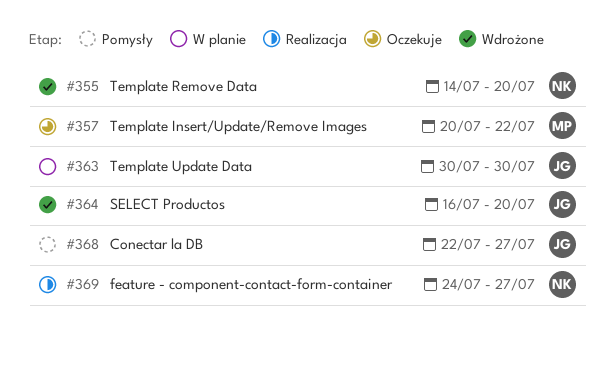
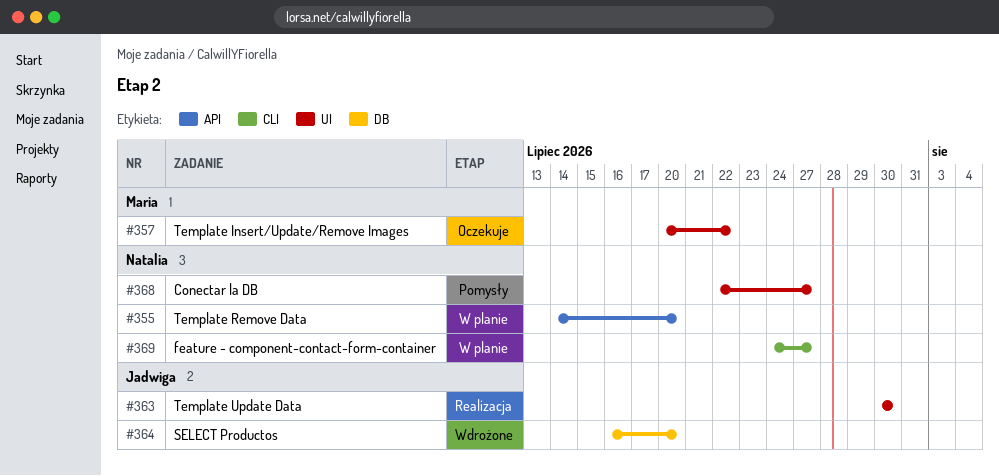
#355, status: Wdrożone -> W planie
#363, status: W planie -> Realizacja
#368, owner: Jadwiga -> Natalia
#369, status: Realizacja -> W planie

